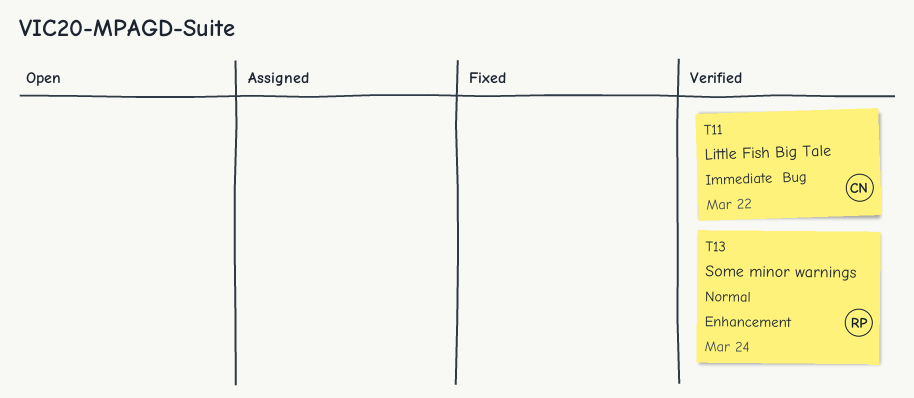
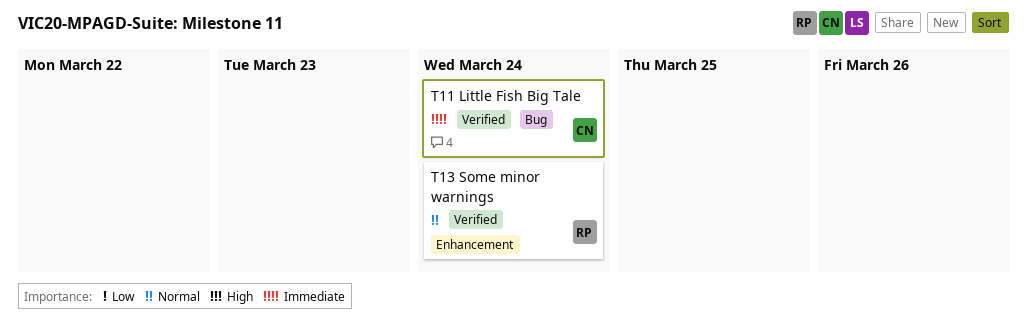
T11, due: Mar 22 -> Mar 24

